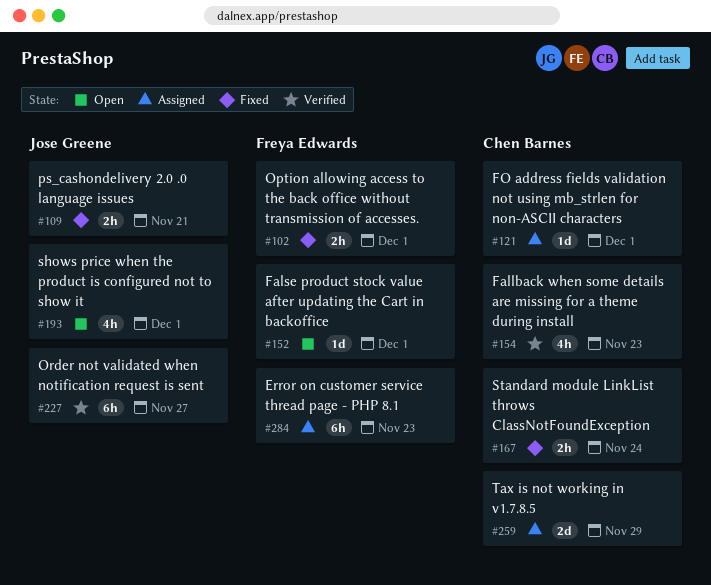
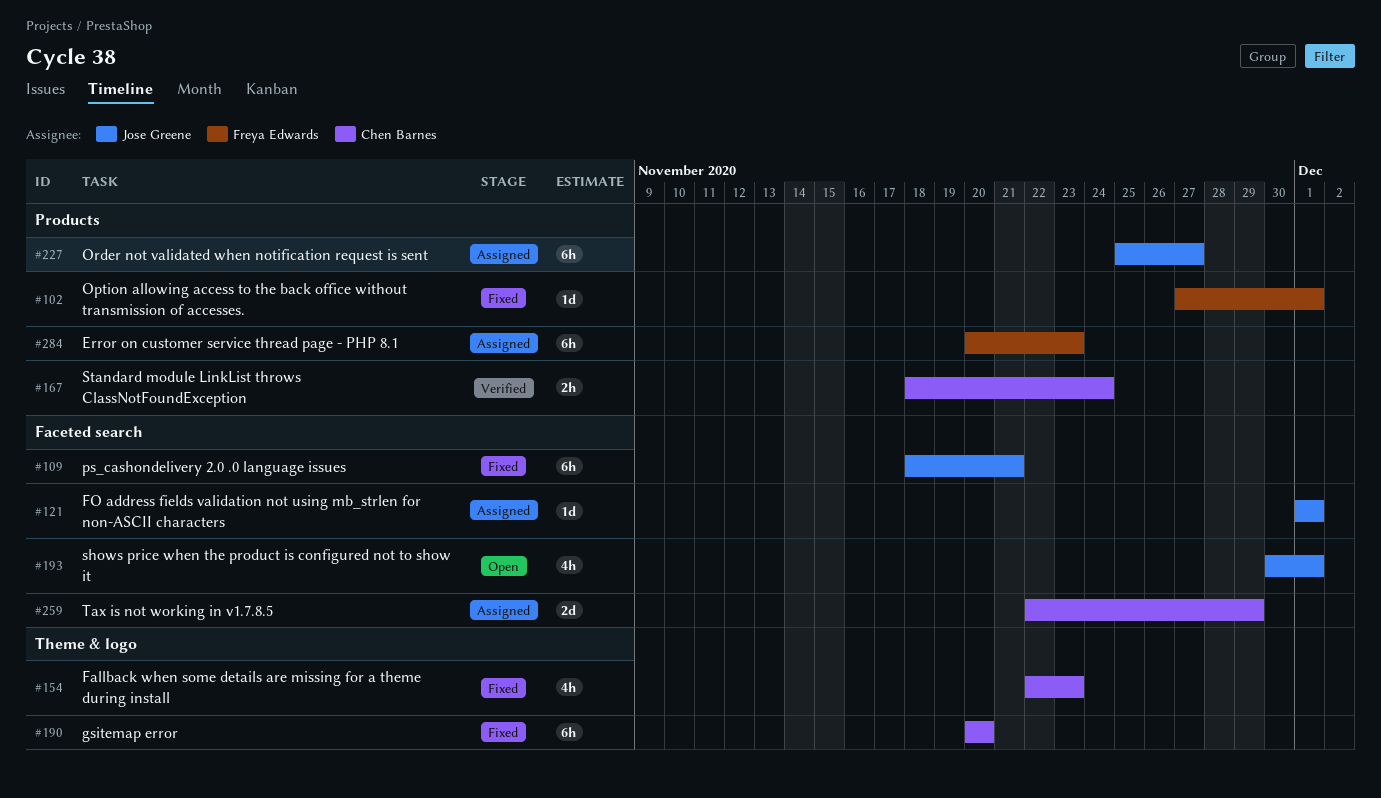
#102, estimate: 2h -> 1d
#109, estimate: 2h -> 6h
#121, owner: Chen Barnes -> Jose Greene
#152: present -> none
#154, status: Verified -> Fixed
#167, status: Fixed -> Verified
#190: none -> present
#227, status: Verified -> Assigned

